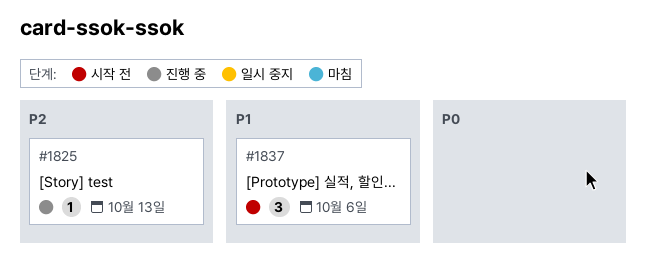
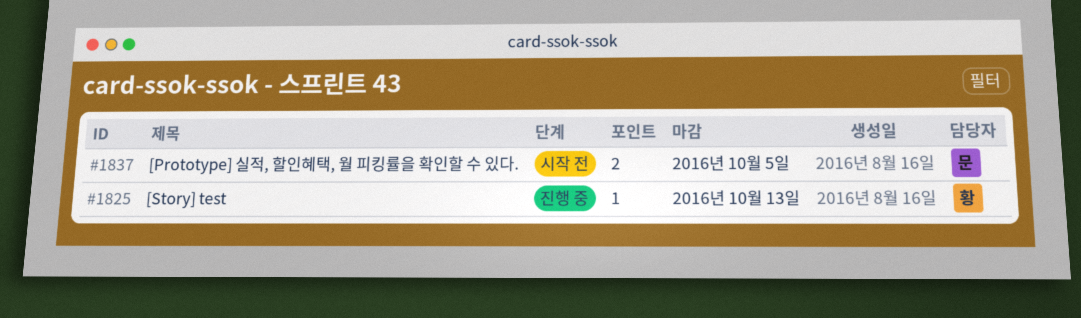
#1837, estimate: 3 -> 2
#1837, due: Oct 6 -> Oct 5

